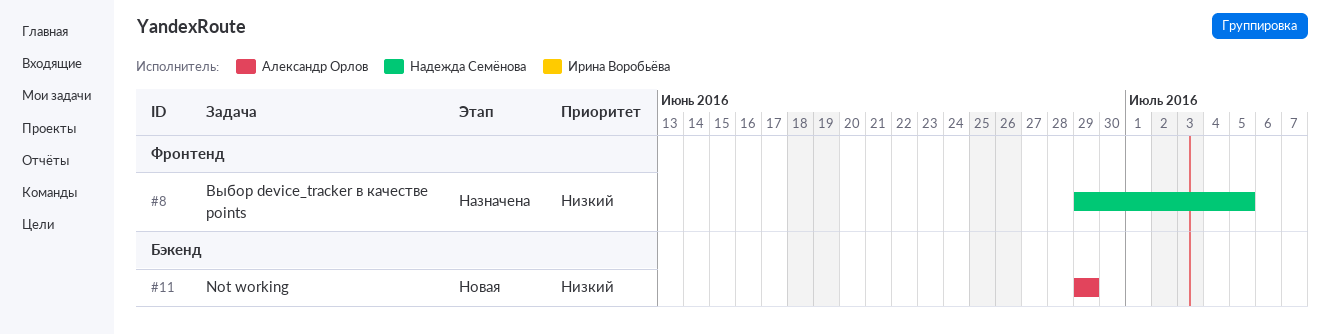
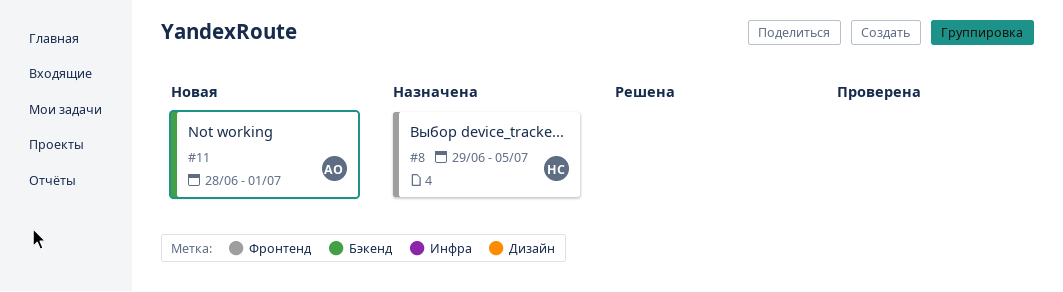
#11, start: Jun 29 -> Jun 28
#11, due: Jun 29 -> Jul 1

